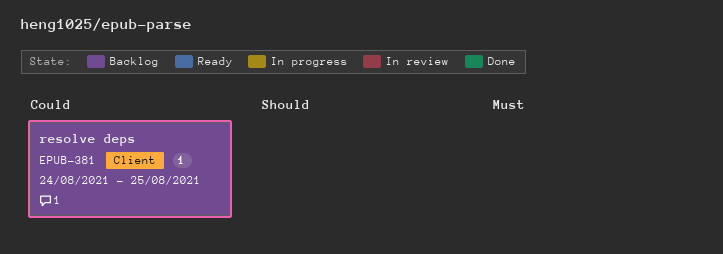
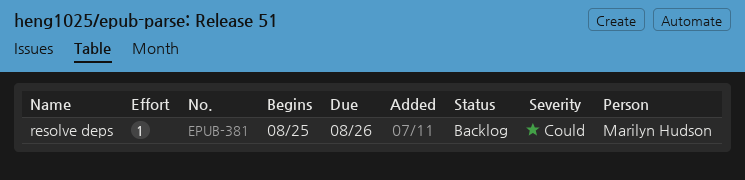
EPUB-381, start: Aug 24 -> Aug 25
EPUB-381, due: Aug 25 -> Aug 26

